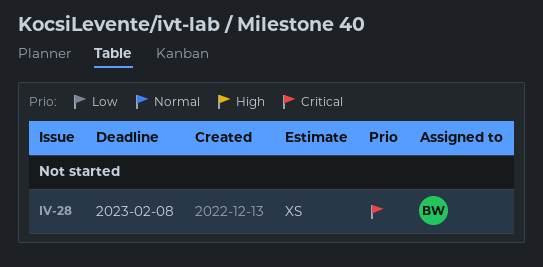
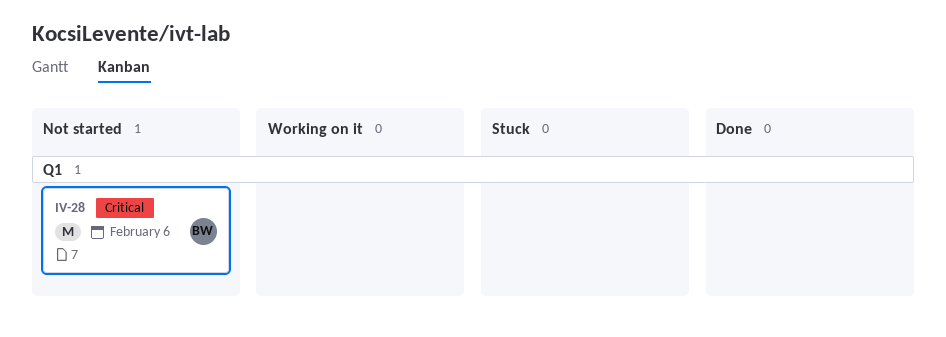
IV-28, estimate: XS -> M
IV-28, due: Feb 8 -> Feb 6

